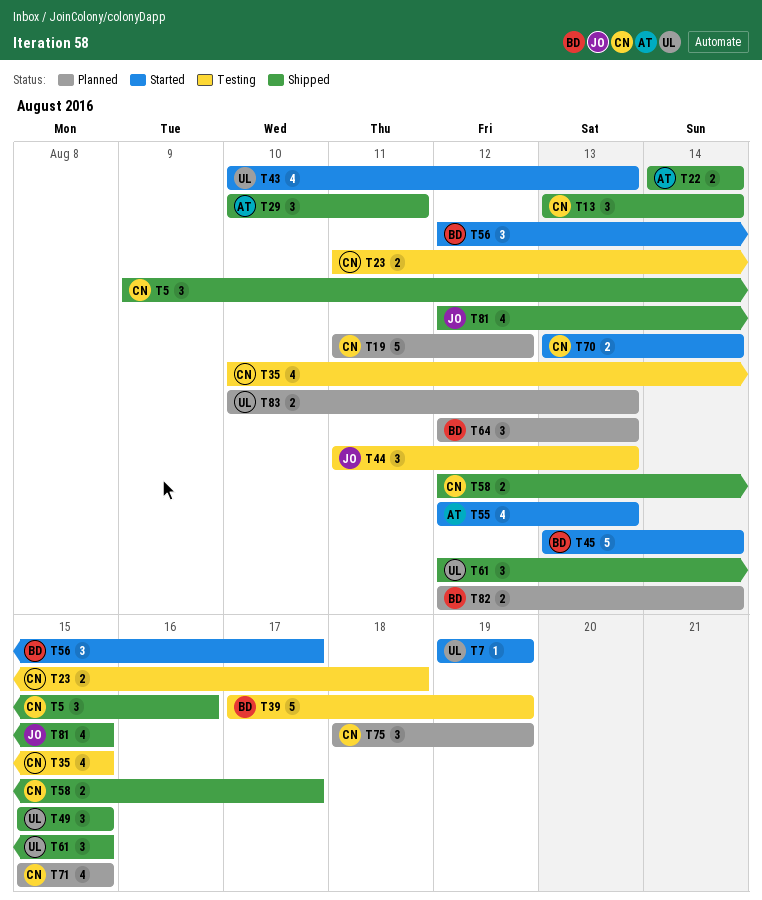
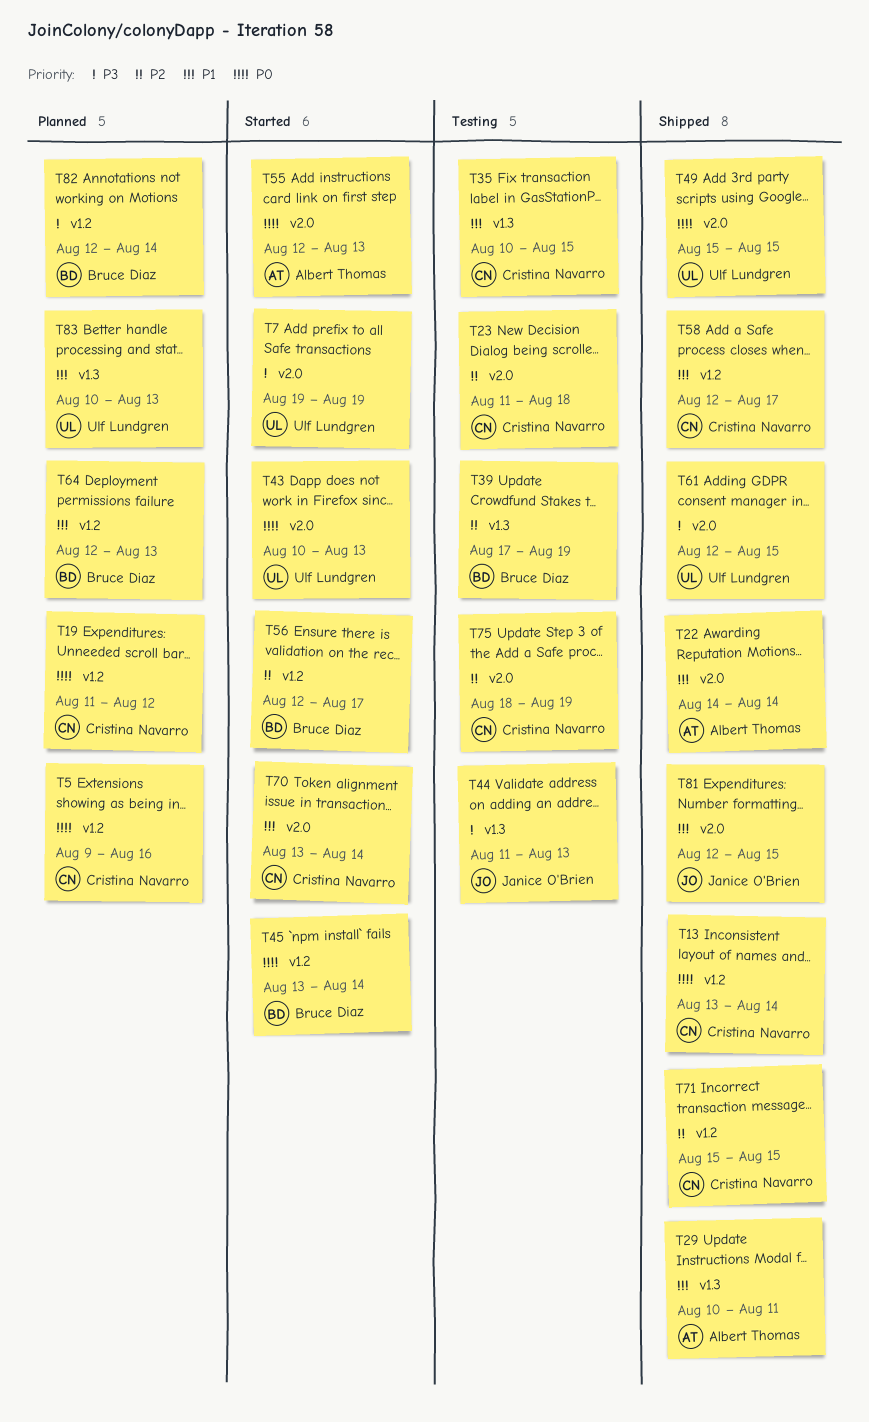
T5, status: Shipped -> Planned
T71, status: Planned -> Shipped
T75, status: Planned -> Testing

